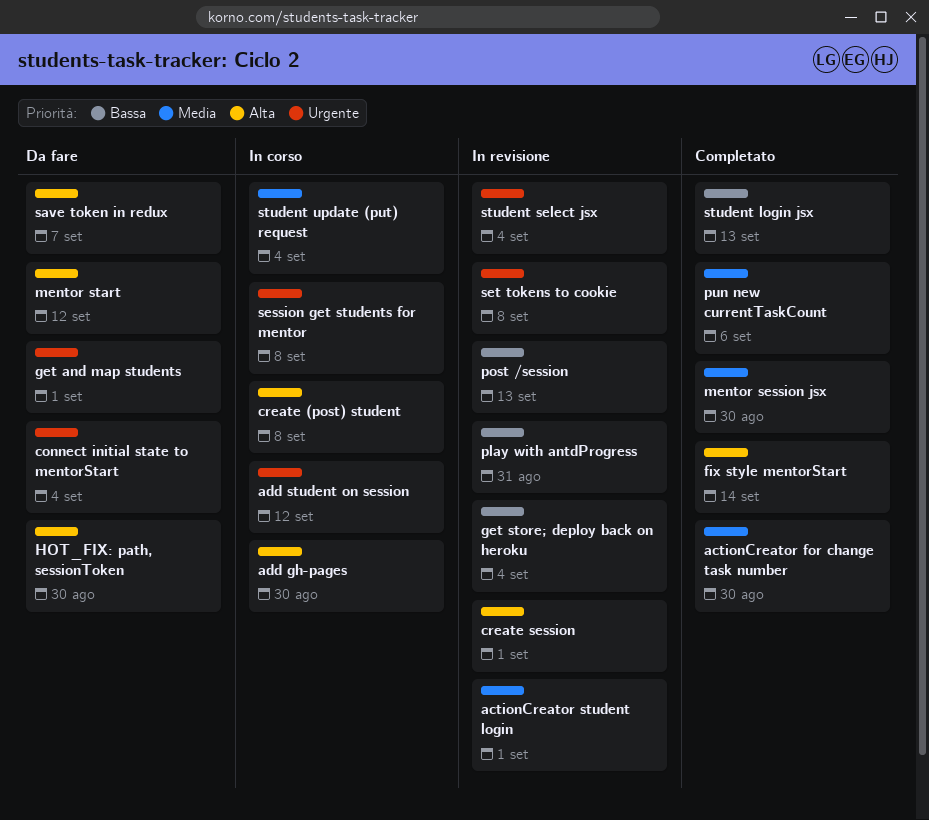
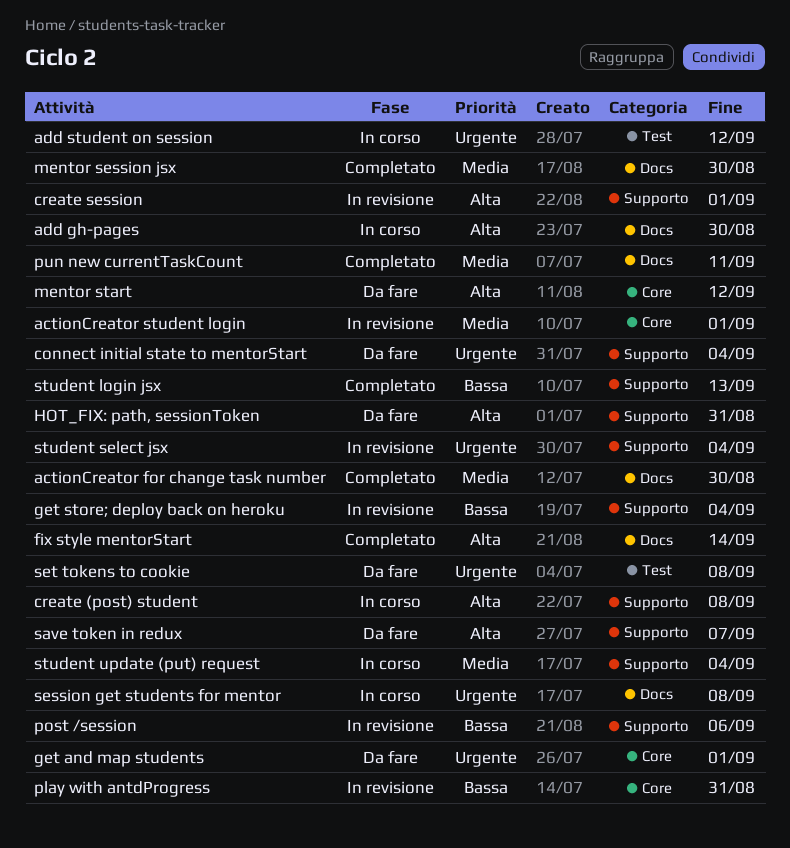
HOT_FIX: path, sessionToken, due: Aug 30 -> Aug 31
post /session, due: Sep 13 -> Sep 6
pun new currentTaskCount, due: Sep 6 -> Sep 11
set tokens to cookie, status: In revisione -> Da fare

